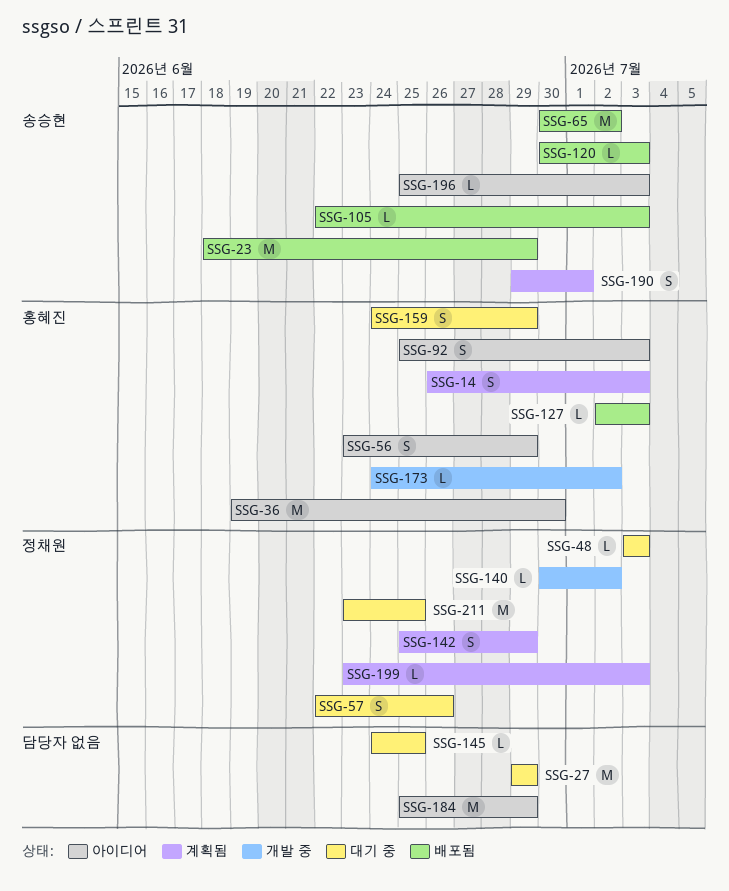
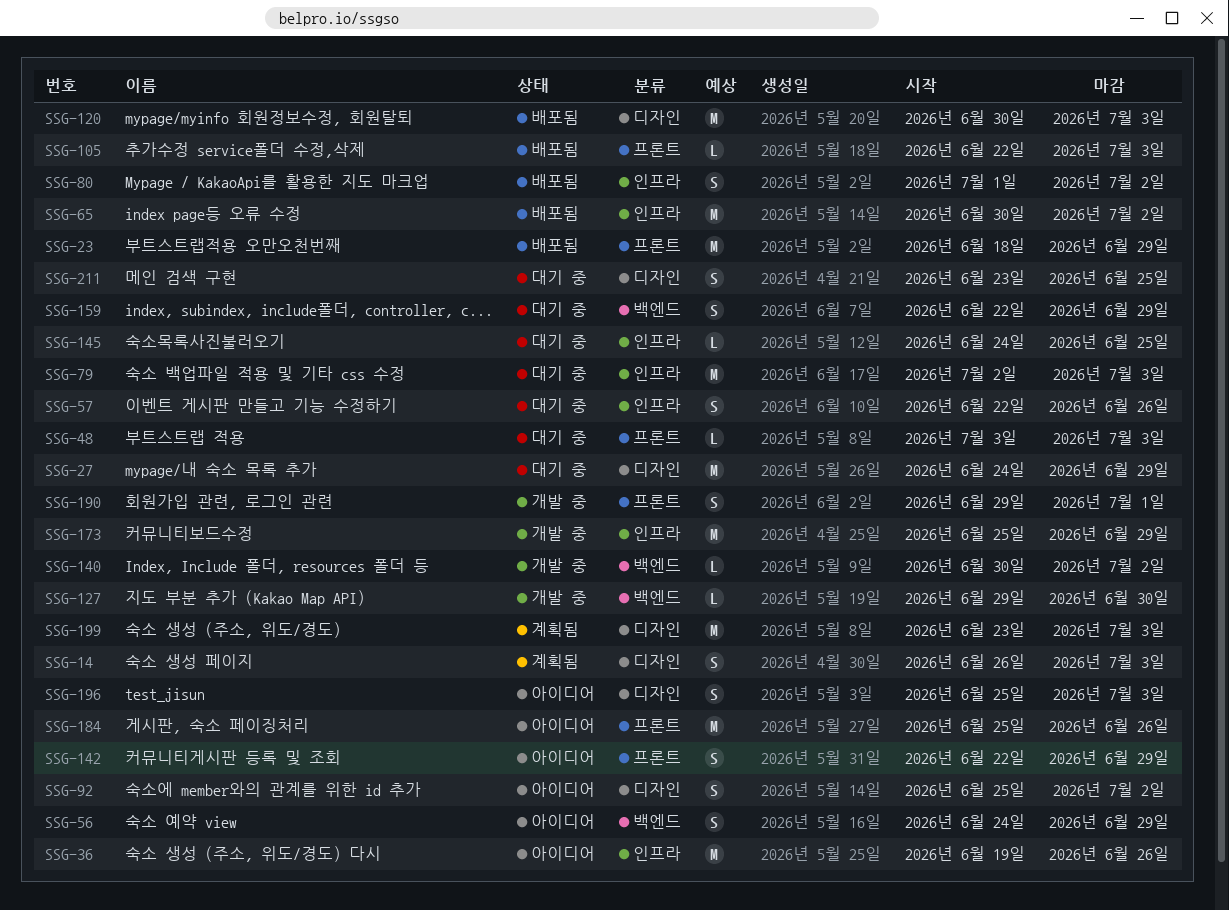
SSG-27, start: Jun 29 -> Jun 24
SSG-36, due: Jun 30 -> Jun 26
SSG-56, start: Jun 23 -> Jun 24
SSG-79: none -> present
SSG-80: none -> present
SSG-92, due: Jul 3 -> Jul 2
SSG-120, estimate: L -> M
SSG-127, status: 배포됨 -> 개발 중
SSG-127, start: Jul 2 -> Jun 29
SSG-127, due: Jul 3 -> Jun 30
SSG-142, status: 계획됨 -> 아이디어
SSG-142, start: Jun 25 -> Jun 22
SSG-159, start: Jun 24 -> Jun 22
SSG-173, estimate: L -> M
SSG-173, start: Jun 24 -> Jun 25
SSG-173, due: Jul 2 -> Jun 29
SSG-184, due: Jun 29 -> Jun 26
SSG-190, status: 계획됨 -> 개발 중
SSG-196, estimate: L -> S
SSG-199, estimate: L -> M
SSG-211, estimate: M -> S

